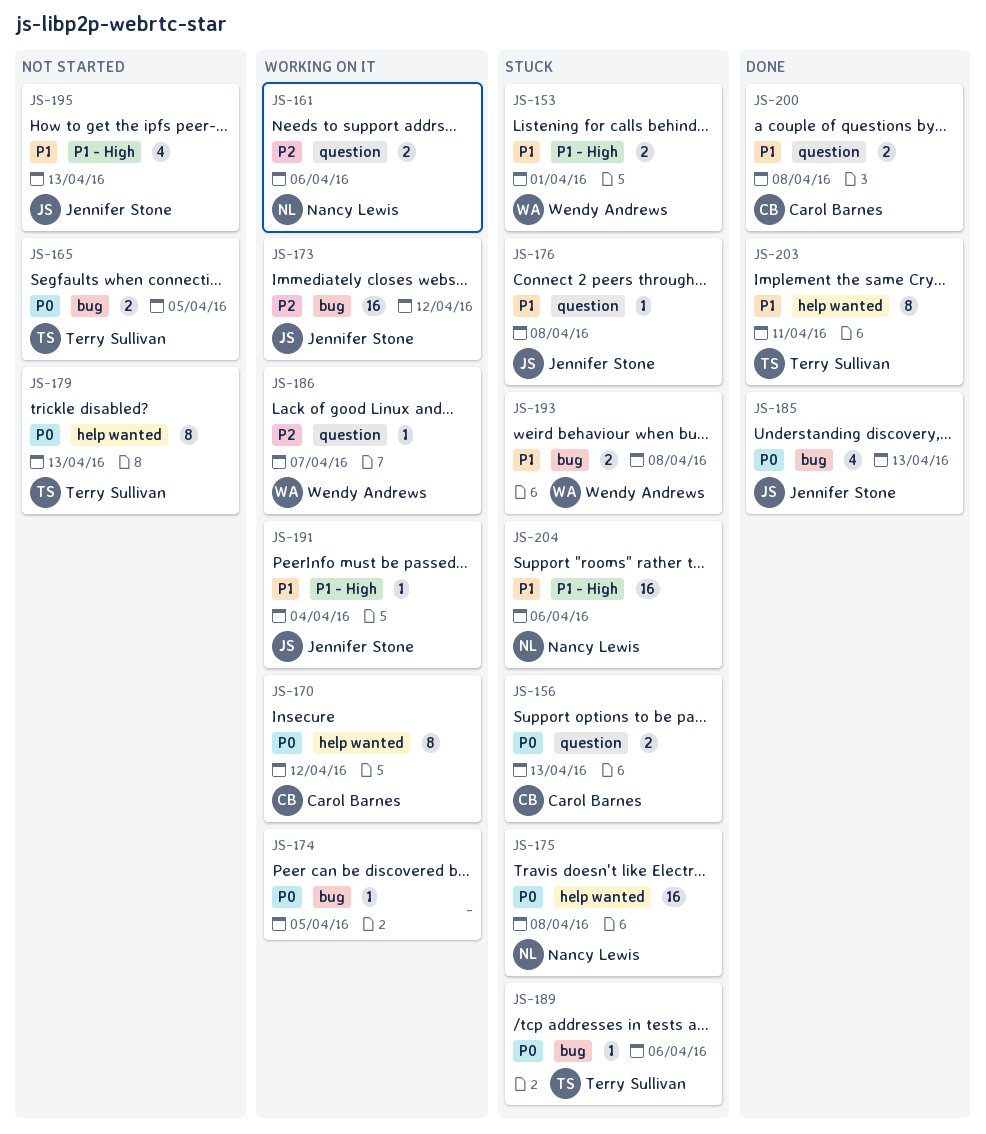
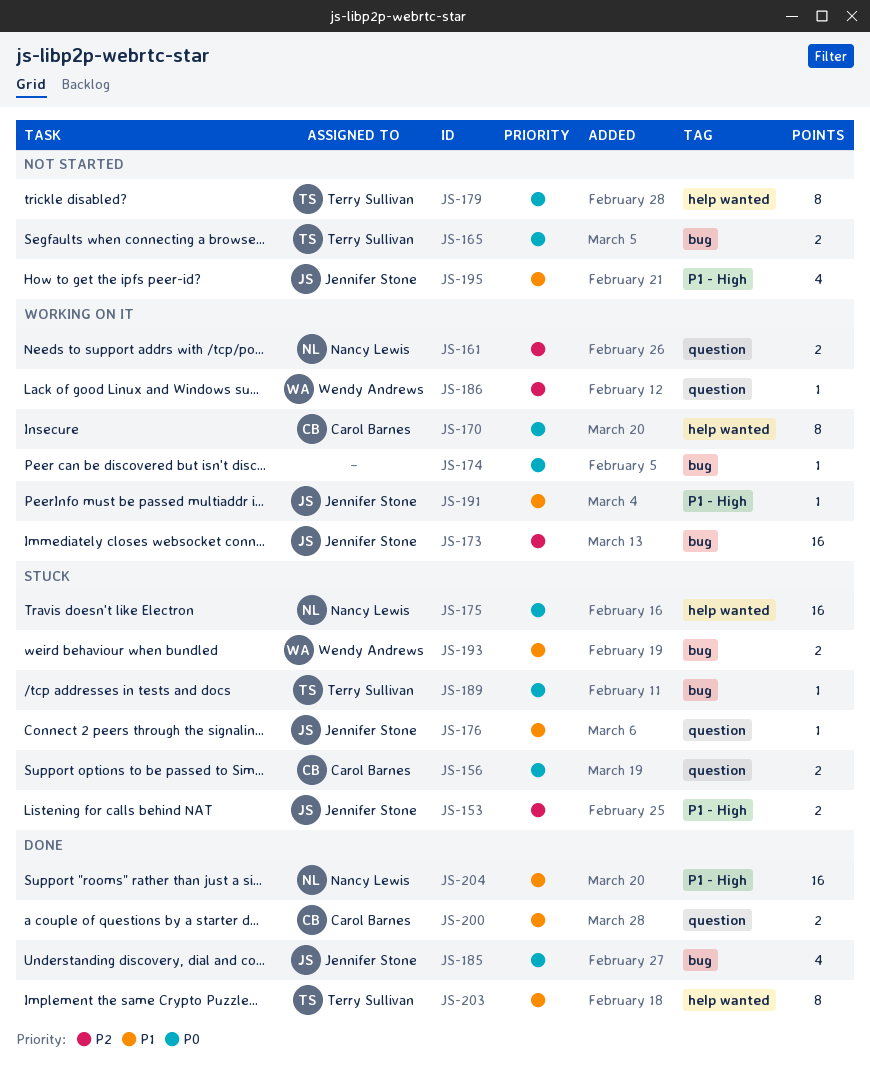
JS-153, owner: Wendy Andrews -> Jennifer Stone
JS-153, priority: P1 -> P2
JS-204, status: Stuck -> Done

